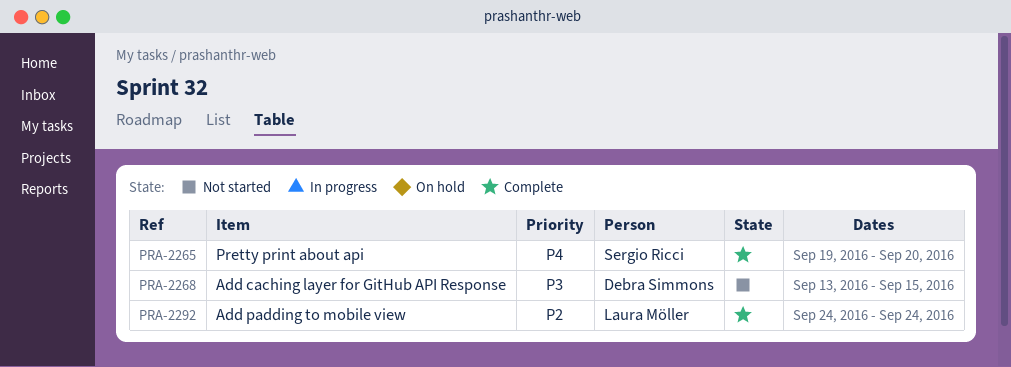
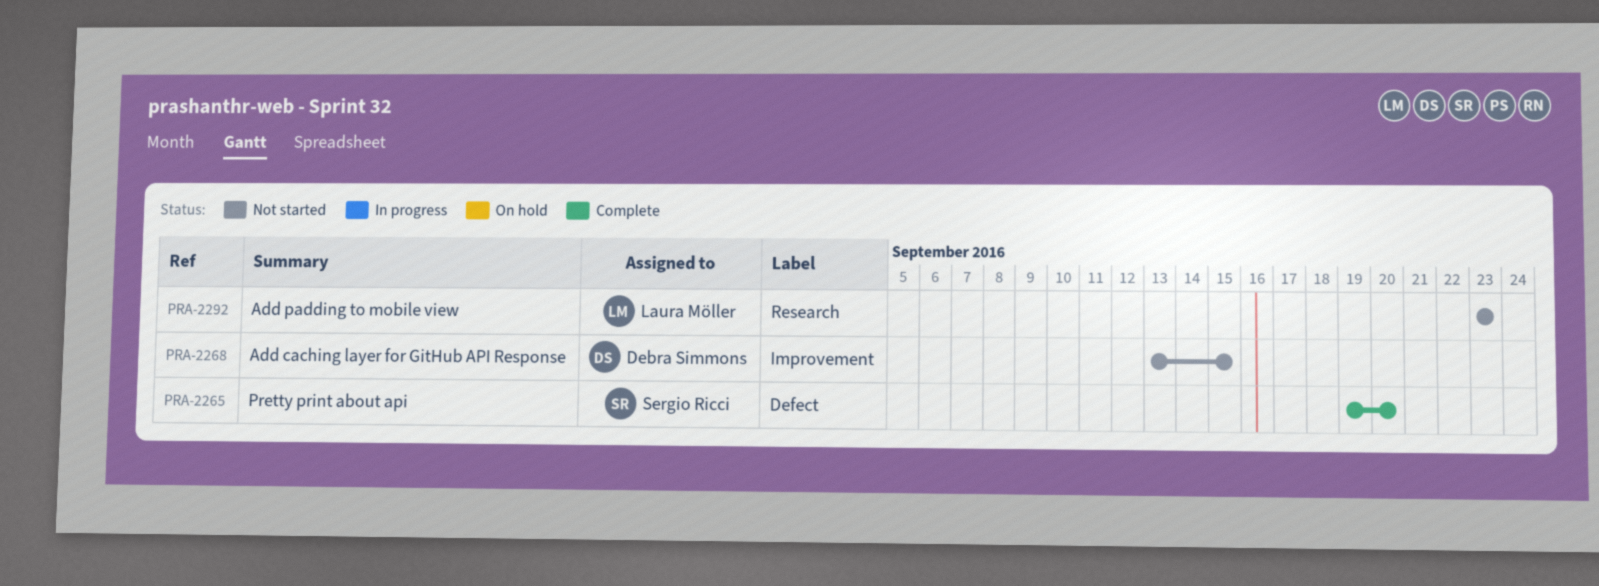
PRA-2292, status: Complete -> Not started
PRA-2292, start: Sep 24 -> Sep 23
PRA-2292, due: Sep 24 -> Sep 23

